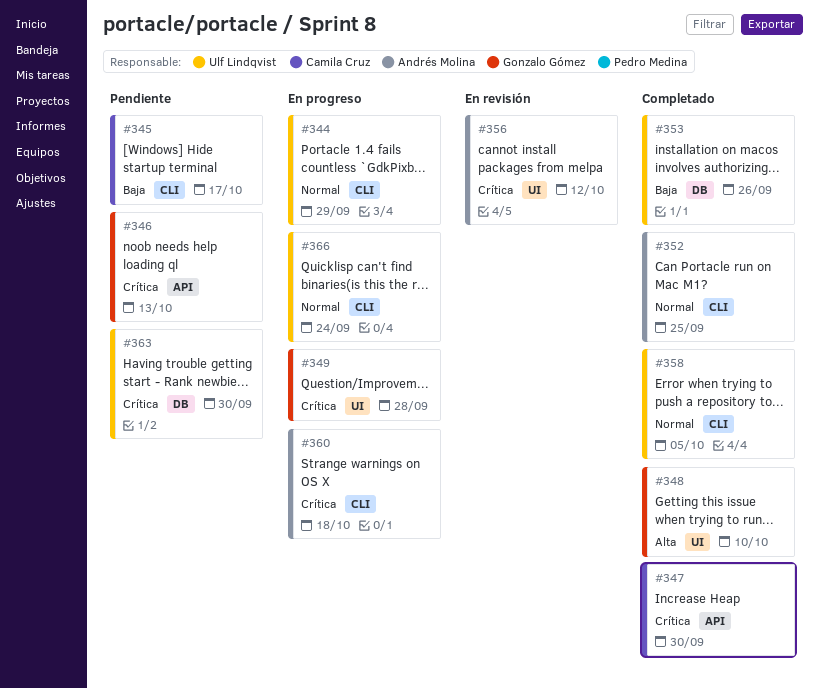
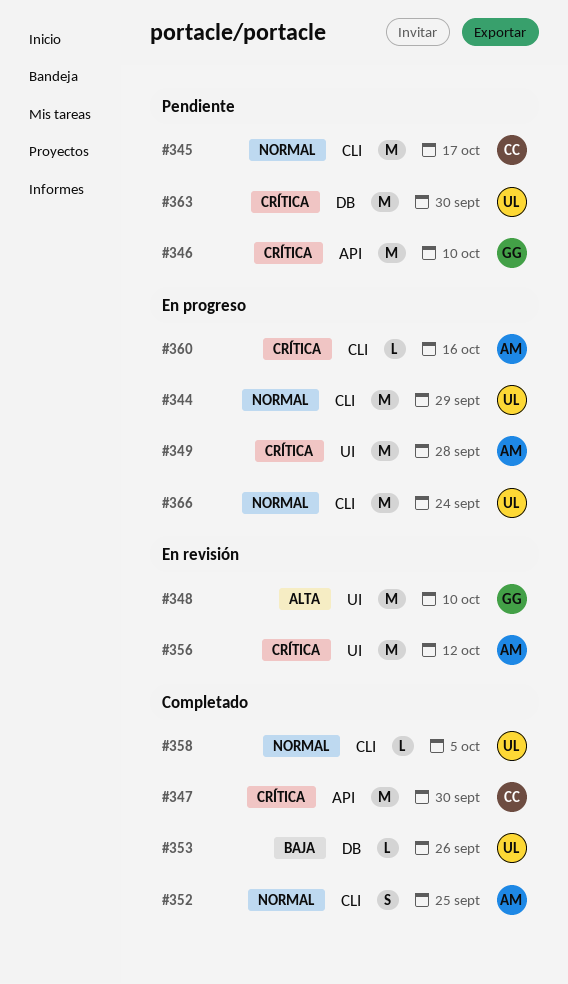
#345, priority: Baja -> Normal
#346, due: Oct 13 -> Oct 10
#348, status: Completado -> En revisión
#349, owner: Gonzalo Gómez -> Andrés Molina
#360, due: Oct 18 -> Oct 16

